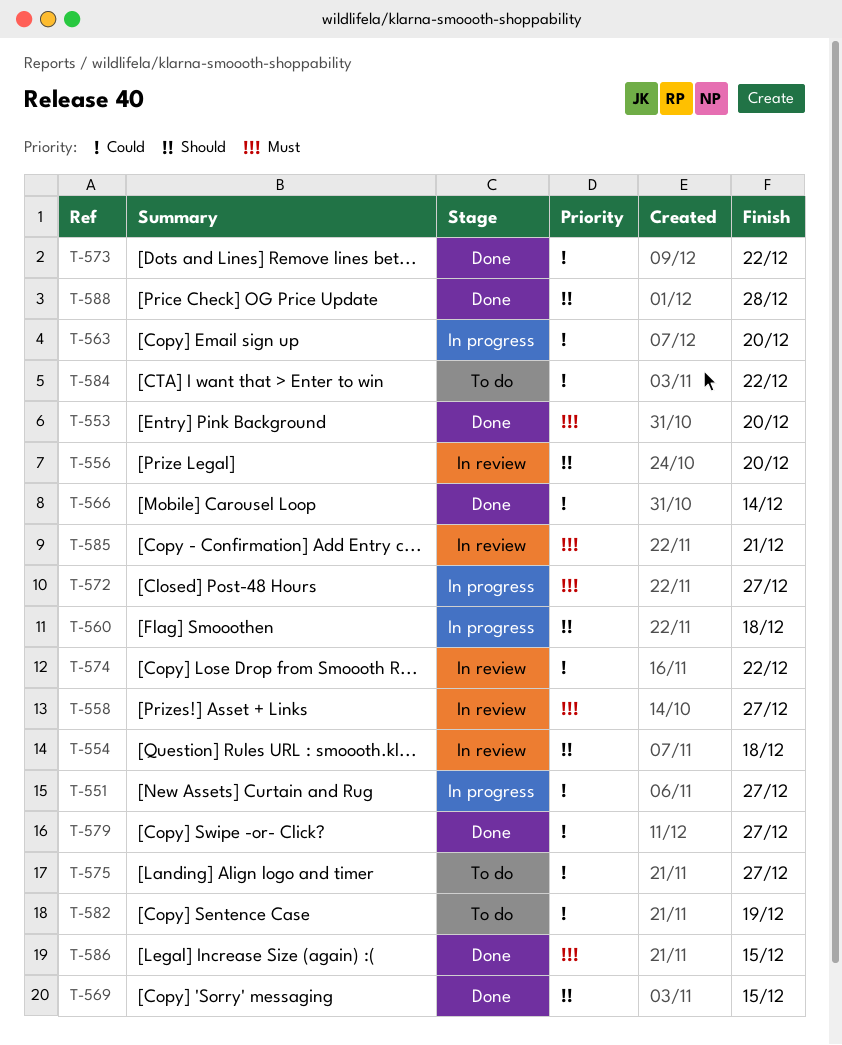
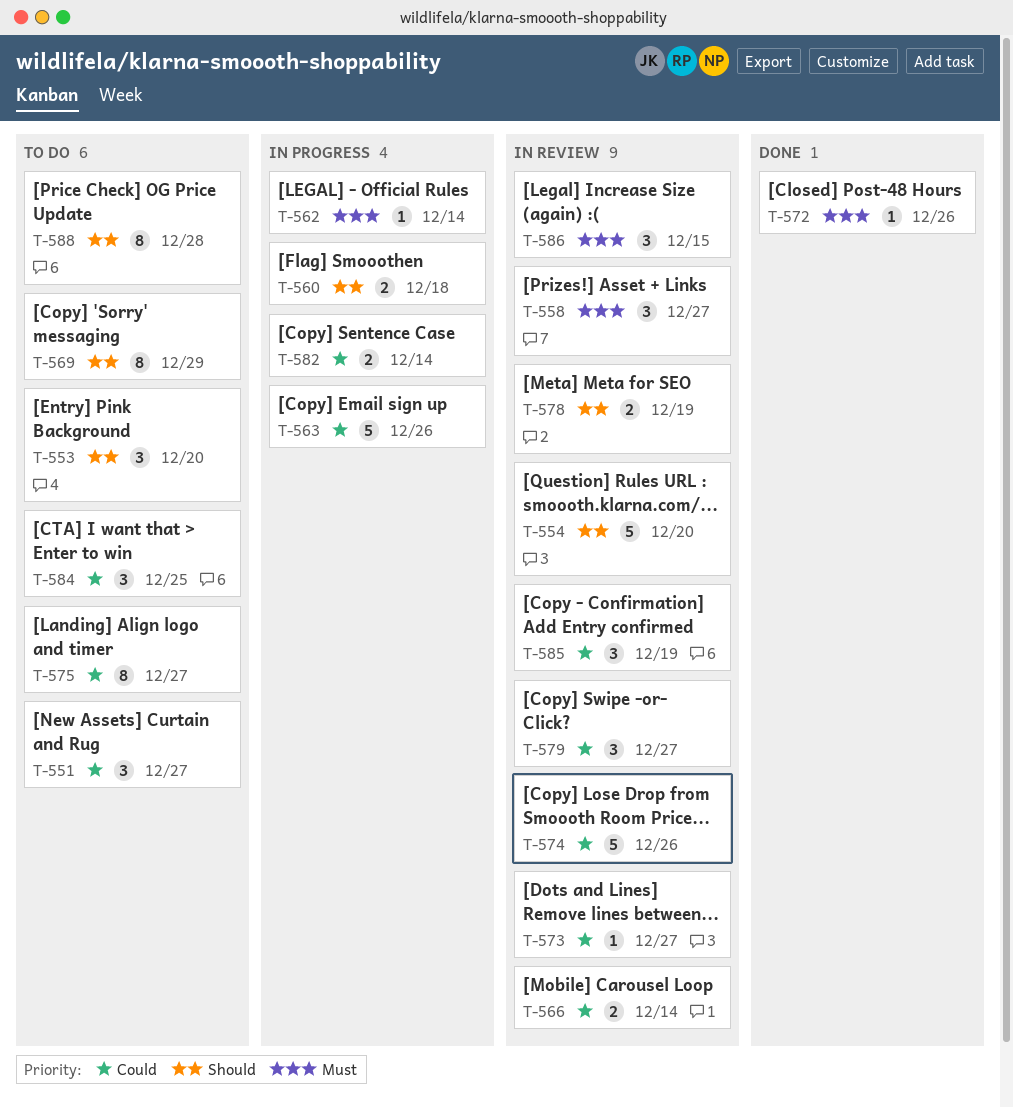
T-551, status: In progress -> To do
T-553, status: Done -> To do
T-553, priority: Must -> Should
T-554, due: Dec 18 -> Dec 20
T-556: present -> none
T-562: none -> present
T-563, due: Dec 20 -> Dec 26
T-566, status: Done -> In review
T-569, status: Done -> To do
T-569, due: Dec 15 -> Dec 29
T-572, status: In progress -> Done
T-572, due: Dec 27 -> Dec 26
T-573, status: Done -> In review
T-573, due: Dec 22 -> Dec 27
T-574, due: Dec 22 -> Dec 26
T-578: none -> present
T-579, status: Done -> In review
T-582, status: To do -> In progress
T-582, due: Dec 19 -> Dec 14
T-584, due: Dec 22 -> Dec 25
T-585, priority: Must -> Could
T-585, due: Dec 21 -> Dec 19
T-586, status: Done -> In review
T-588, status: Done -> To do

